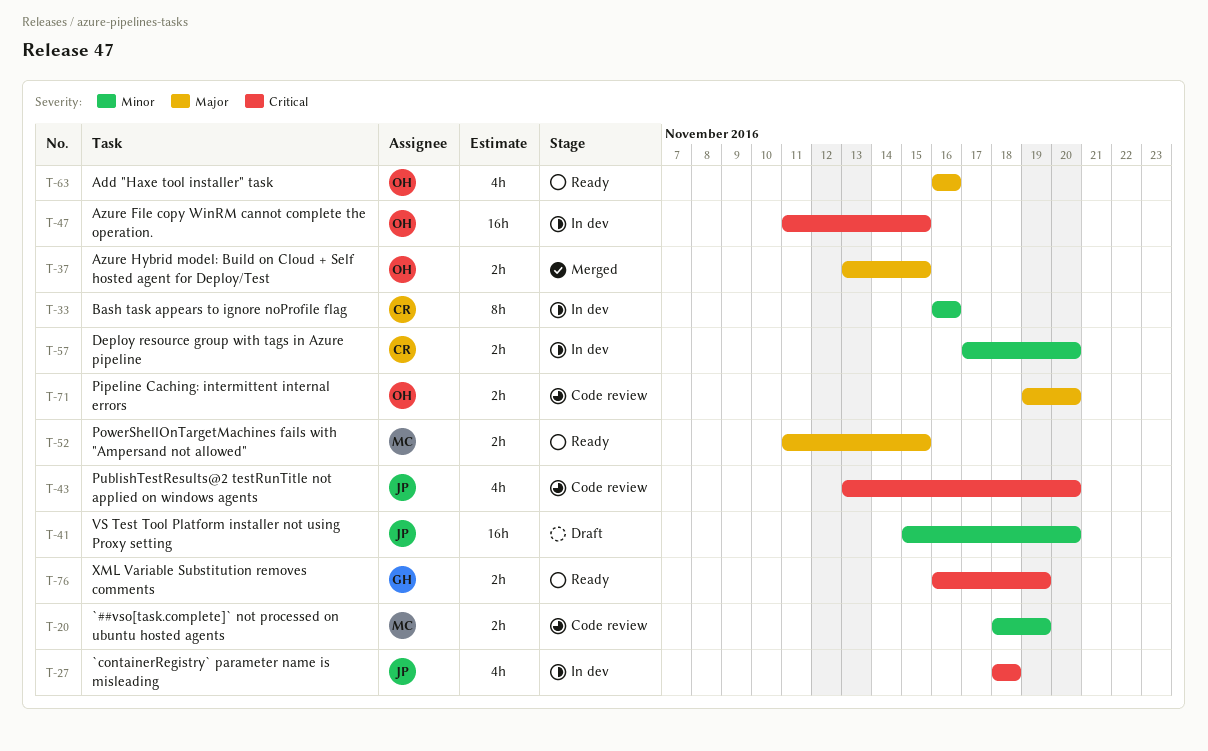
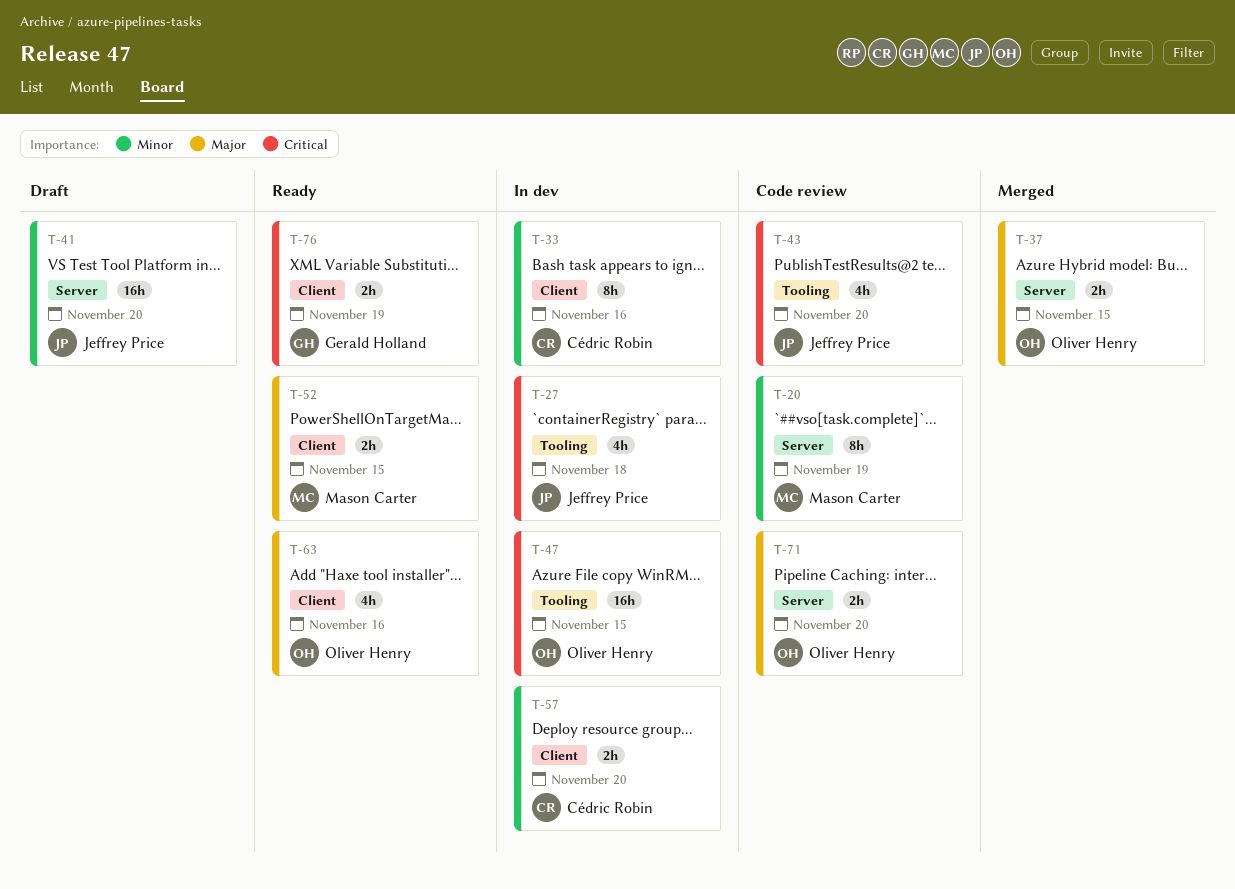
T-20, estimate: 2h -> 8h

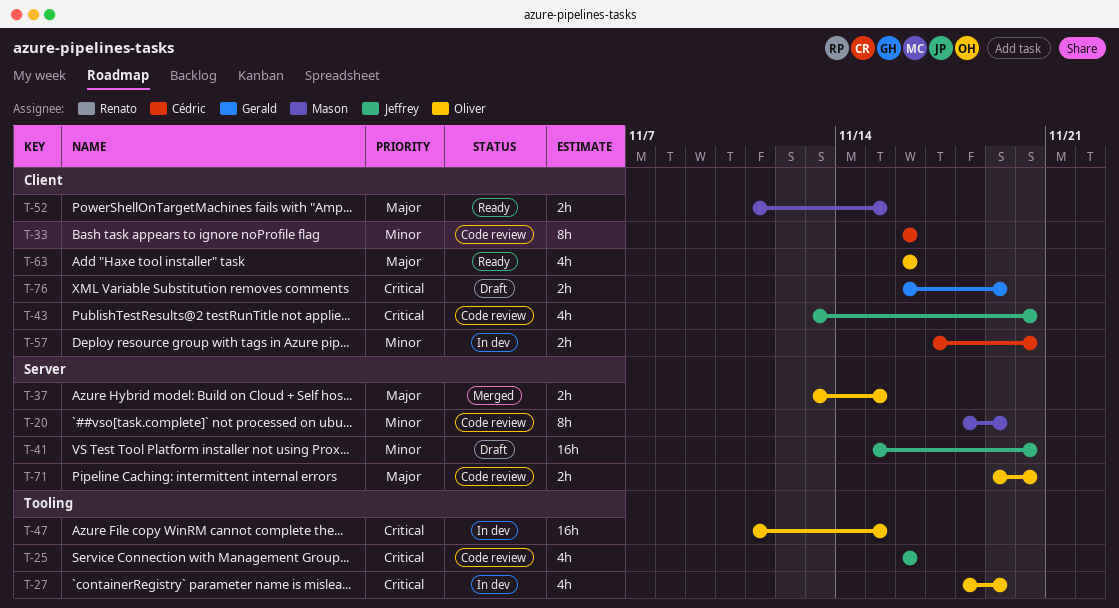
T-25: none -> present
T-27, owner: Jeffrey Price -> Oliver Henry
T-27, due: Nov 18 -> Nov 19
T-33, status: In dev -> Code review
T-43, label: Tooling -> Client
T-76, status: Ready -> Draft

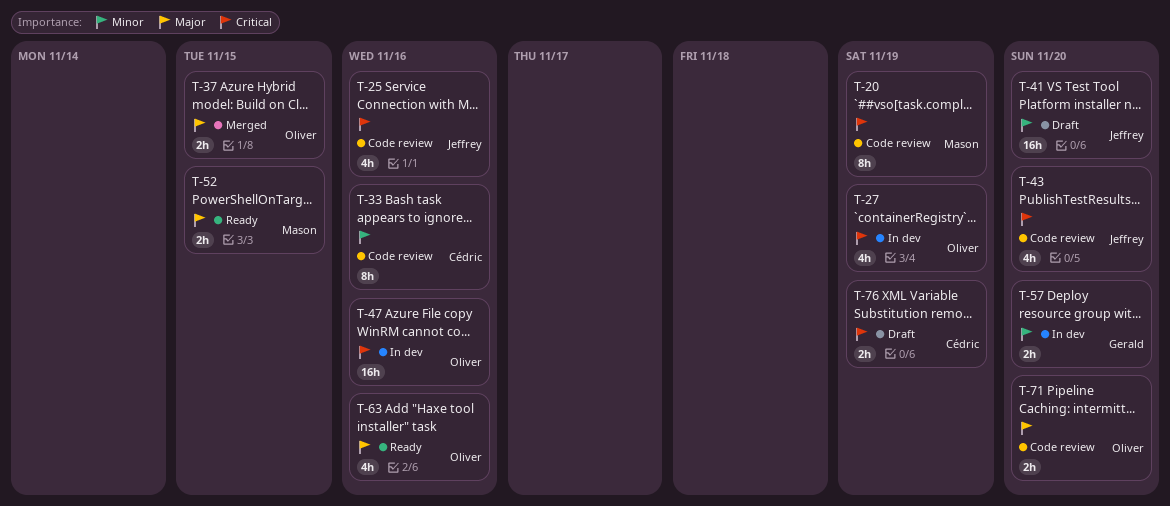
T-20, priority: Minor -> Critical
T-47, due: Nov 15 -> Nov 16
T-57, owner: Cédric -> Gerald
T-76, owner: Gerald -> Cédric

